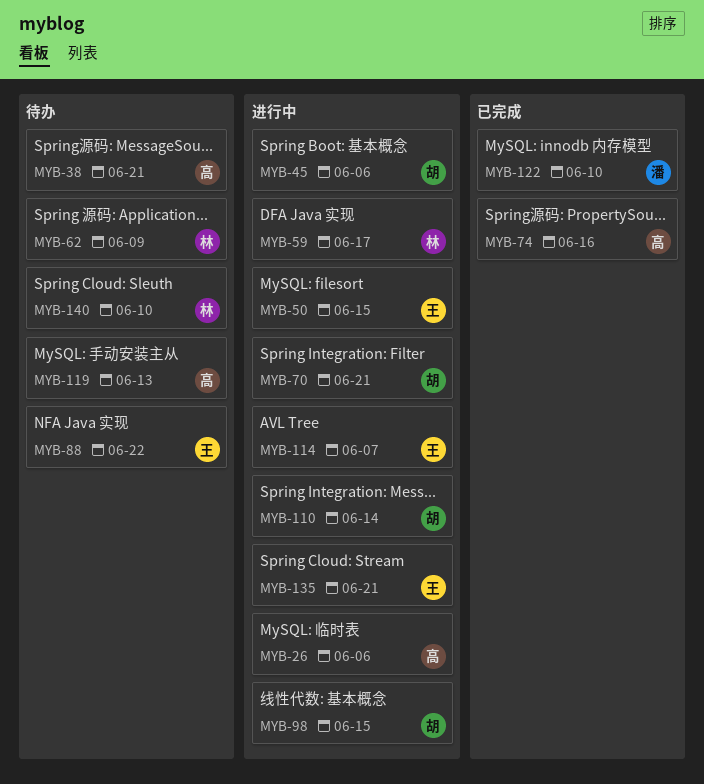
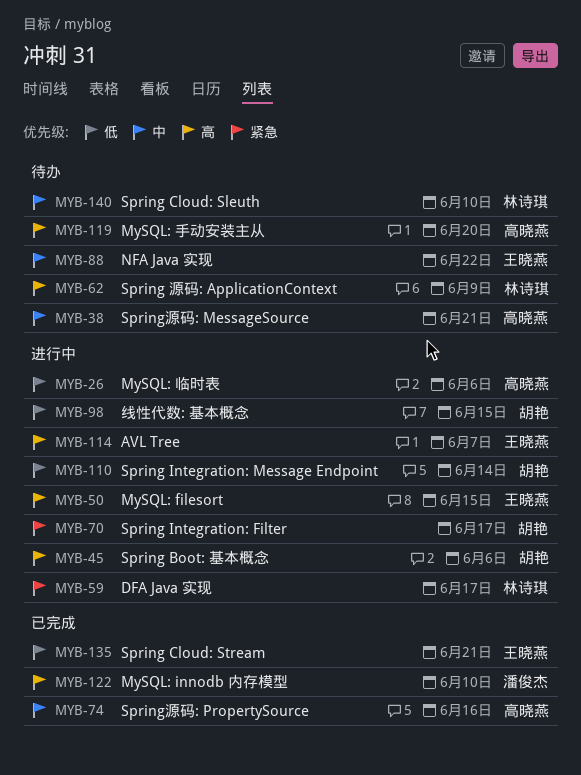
MYB-70, due: Jun 21 -> Jun 17
MYB-119, due: Jun 13 -> Jun 20
MYB-135, status: 进行中 -> 已完成

